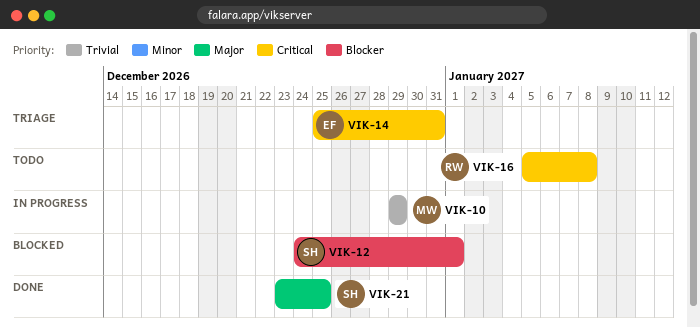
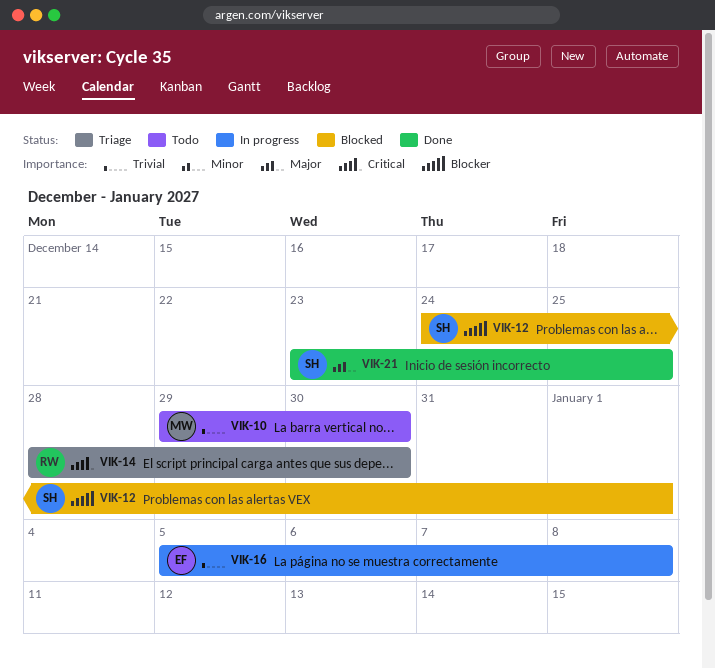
VIK-10, status: In progress -> Todo
VIK-10, due: Dec 29 -> Dec 30
VIK-14, owner: EF -> RW
VIK-14, start: Dec 25 -> Dec 28
VIK-14, due: Dec 31 -> Dec 30
VIK-16, status: Todo -> In progress
VIK-16, owner: RW -> EF
VIK-16, priority: Critical -> Trivial

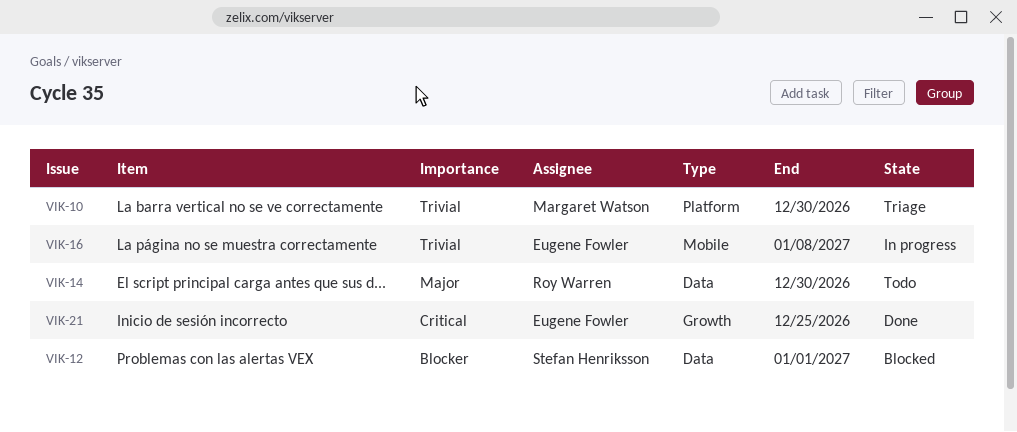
VIK-10, status: Todo -> Triage
VIK-14, status: Triage -> Todo
VIK-14, priority: Critical -> Major
VIK-21, owner: Stefan Henriksson -> Eugene Fowler
VIK-21, priority: Major -> Critical

